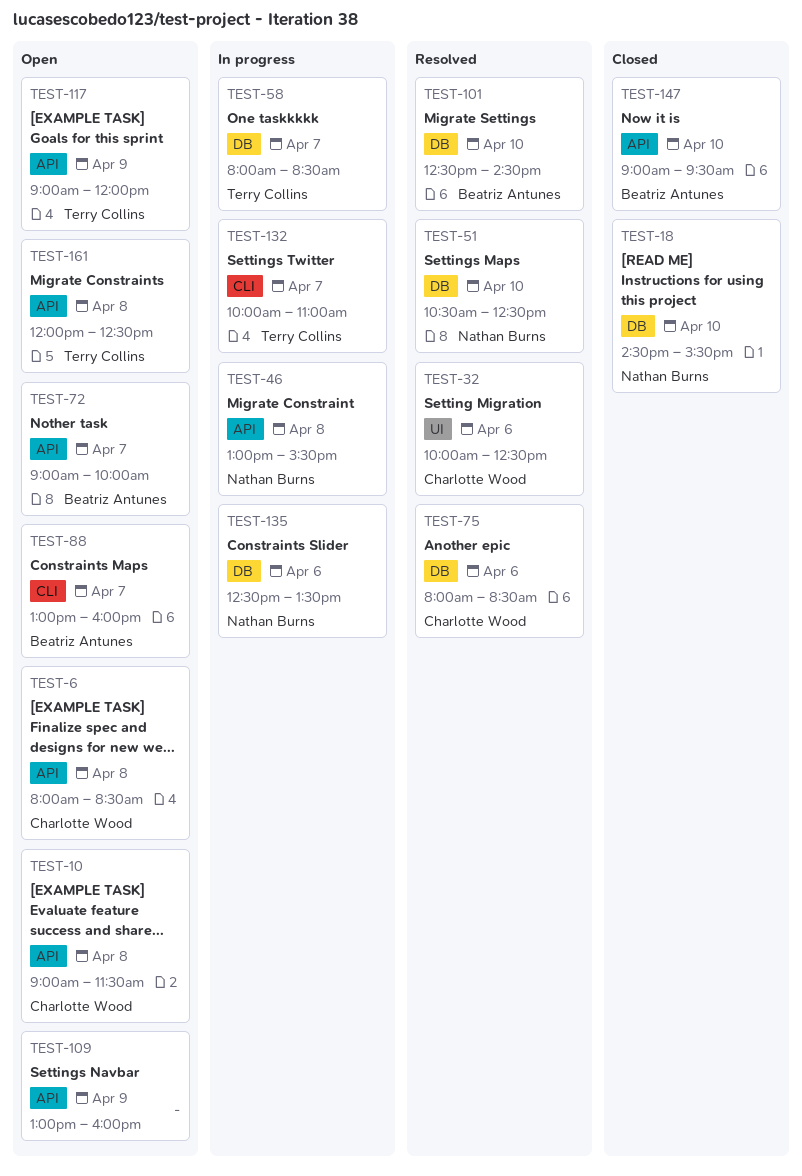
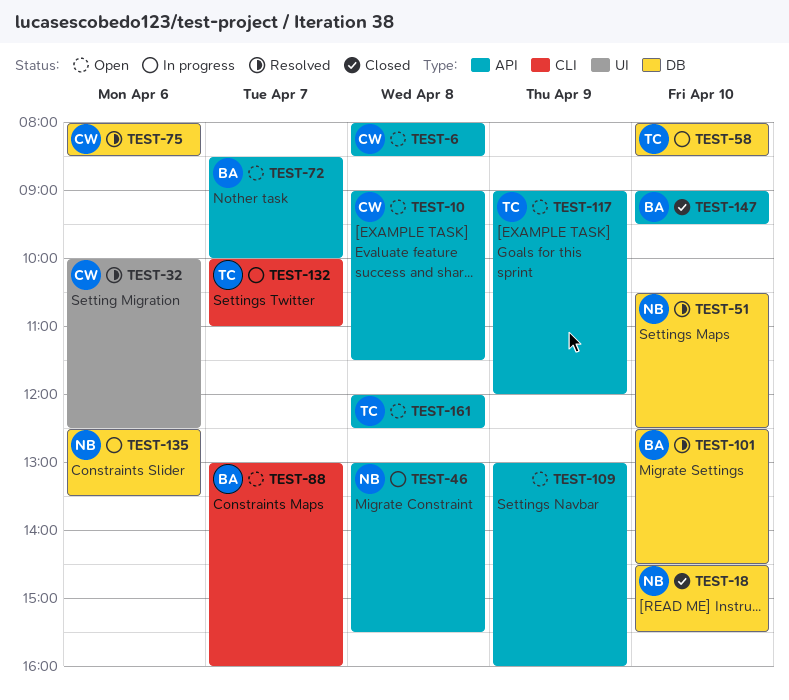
TEST-58, day: Apr 7 -> Apr 10
TEST-72, begins: 09:00 -> 08:30

